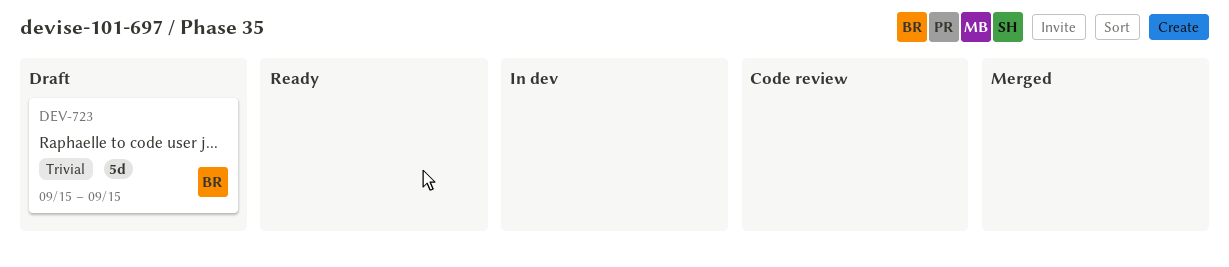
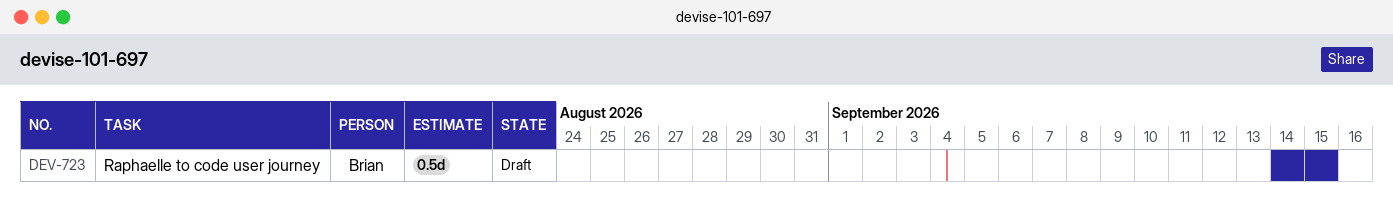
DEV-723, estimate: 5d -> 0.5d
DEV-723, start: Sep 15 -> Sep 14

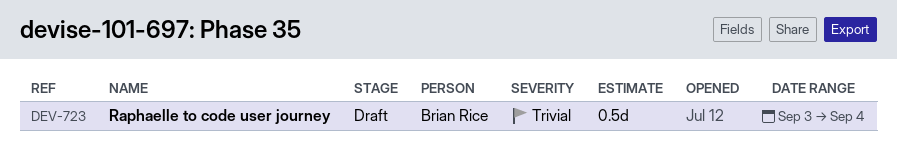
DEV-723, start: Sep 14 -> Sep 3
DEV-723, due: Sep 15 -> Sep 4

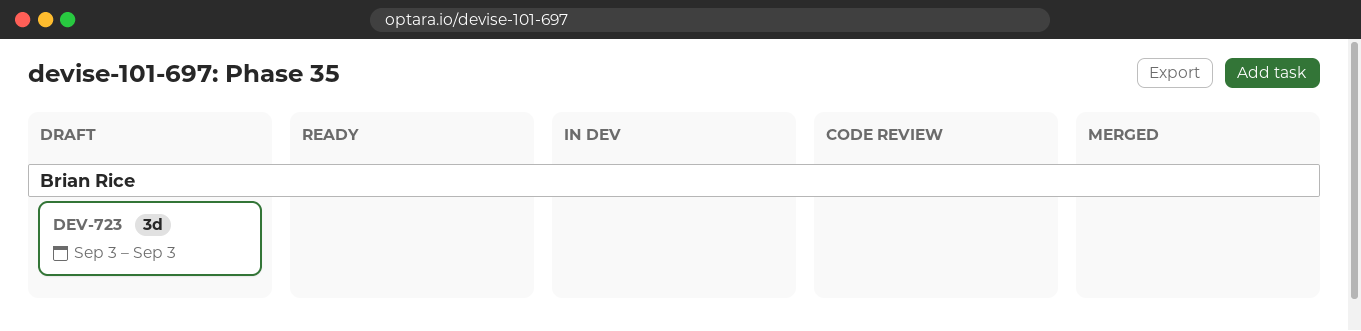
DEV-723, estimate: 0.5d -> 3d
DEV-723, due: Sep 4 -> Sep 3

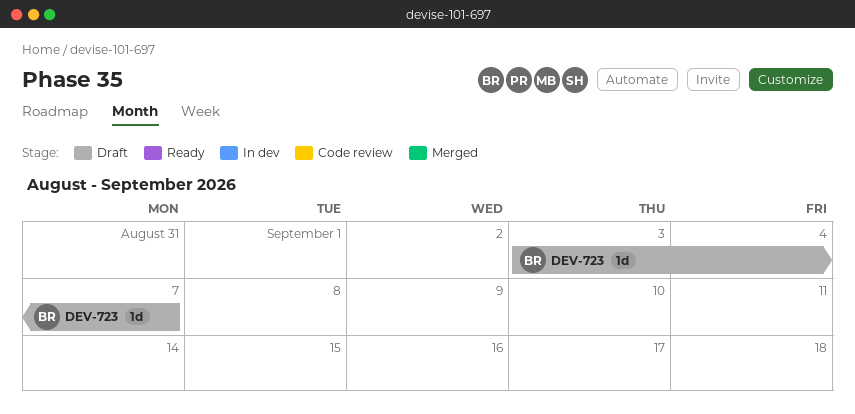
DEV-723, estimate: 3d -> 1d
DEV-723, due: Sep 3 -> Sep 7

